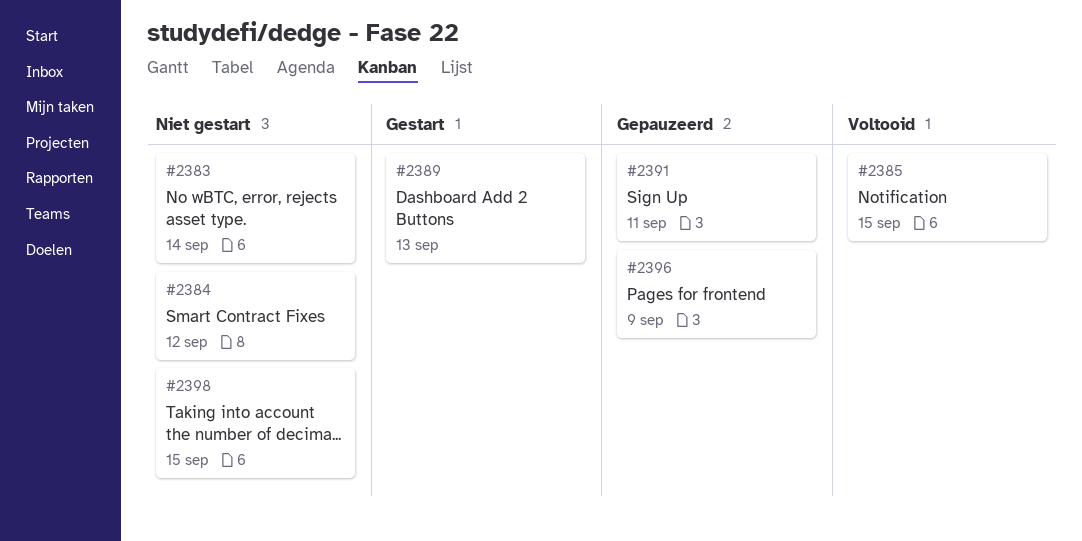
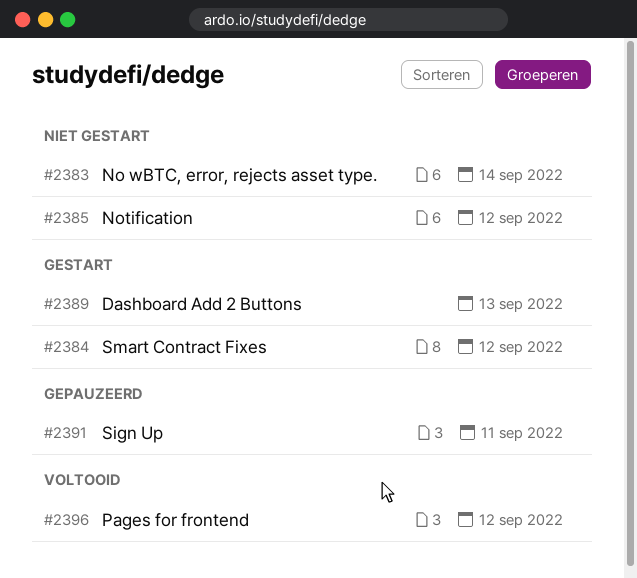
#2384, status: Niet gestart -> Gestart
#2385, status: Voltooid -> Niet gestart
#2385, due: Sep 15 -> Sep 12
#2396, status: Gepauzeerd -> Voltooid
#2396, due: Sep 9 -> Sep 12
#2398: present -> none

